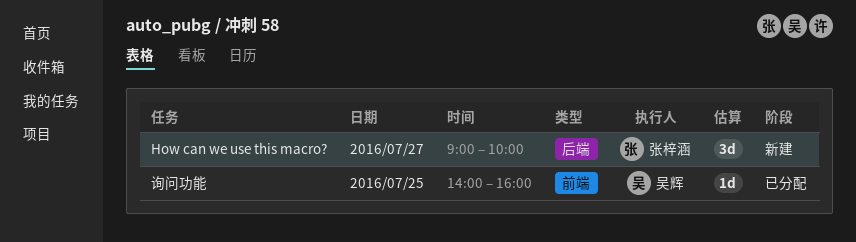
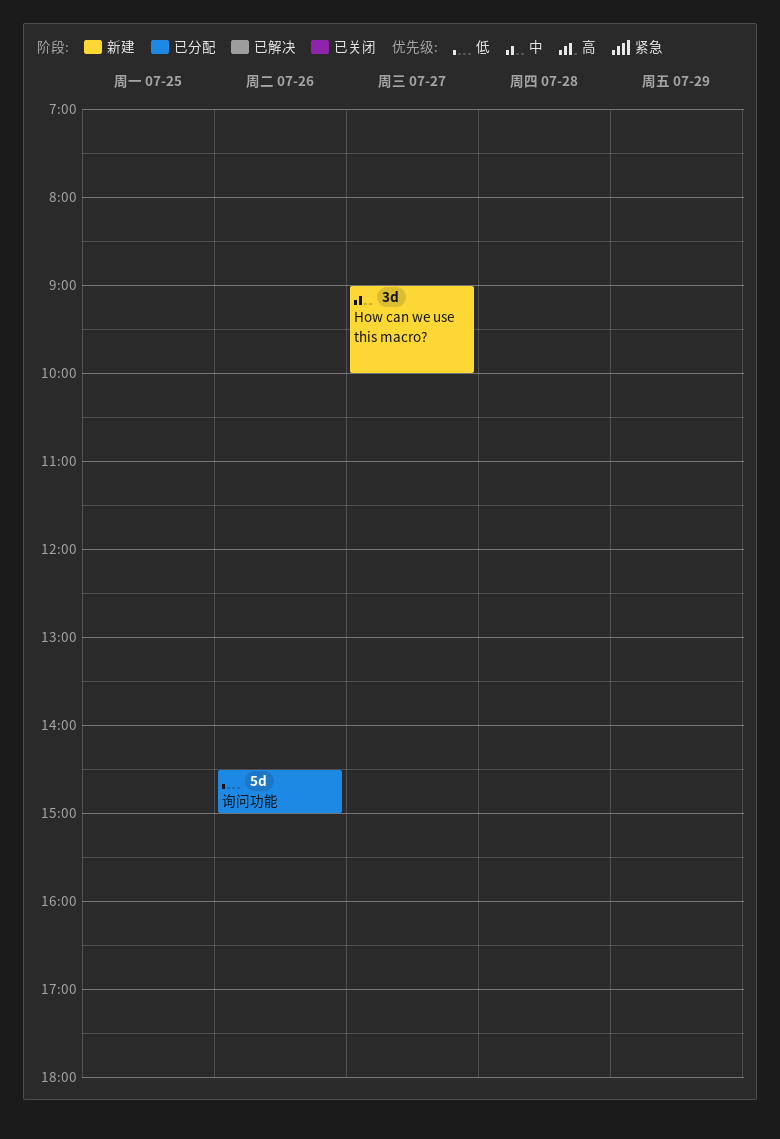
询问功能, estimate: 1d -> 5d
询问功能, day: Jul 25 -> Jul 26
询问功能, begins: 14:00 -> 14:30
询问功能, ends: 16:00 -> 15:00

